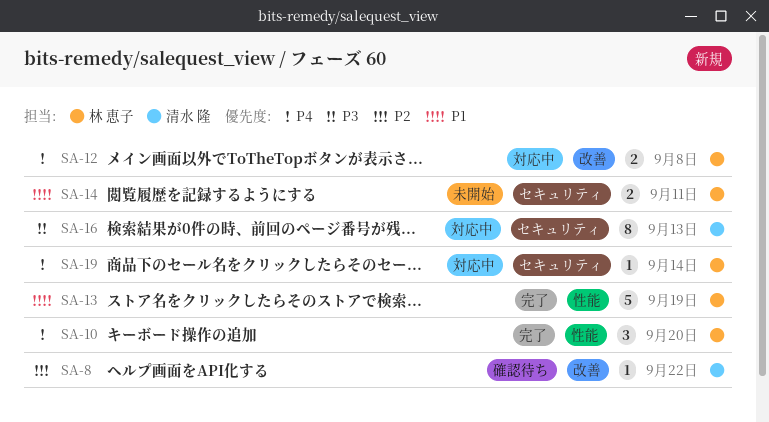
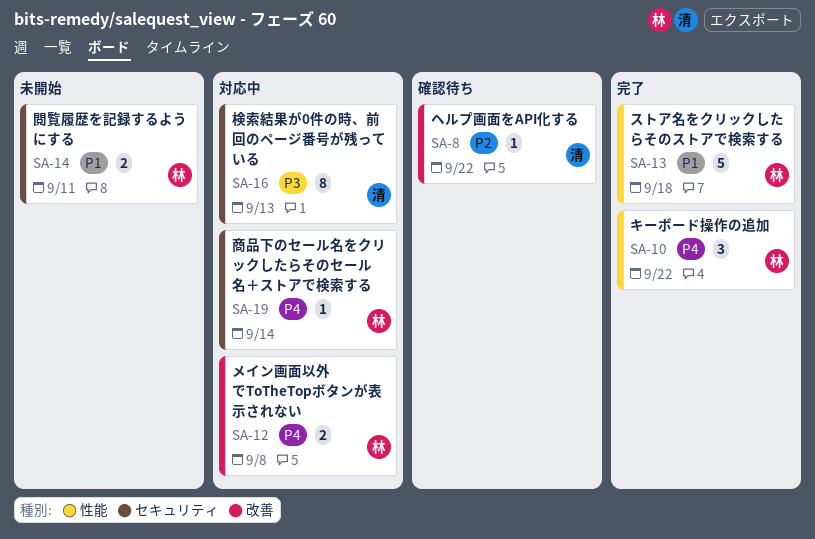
SA-10, due: Sep 20 -> Sep 22
SA-13, due: Sep 19 -> Sep 18

